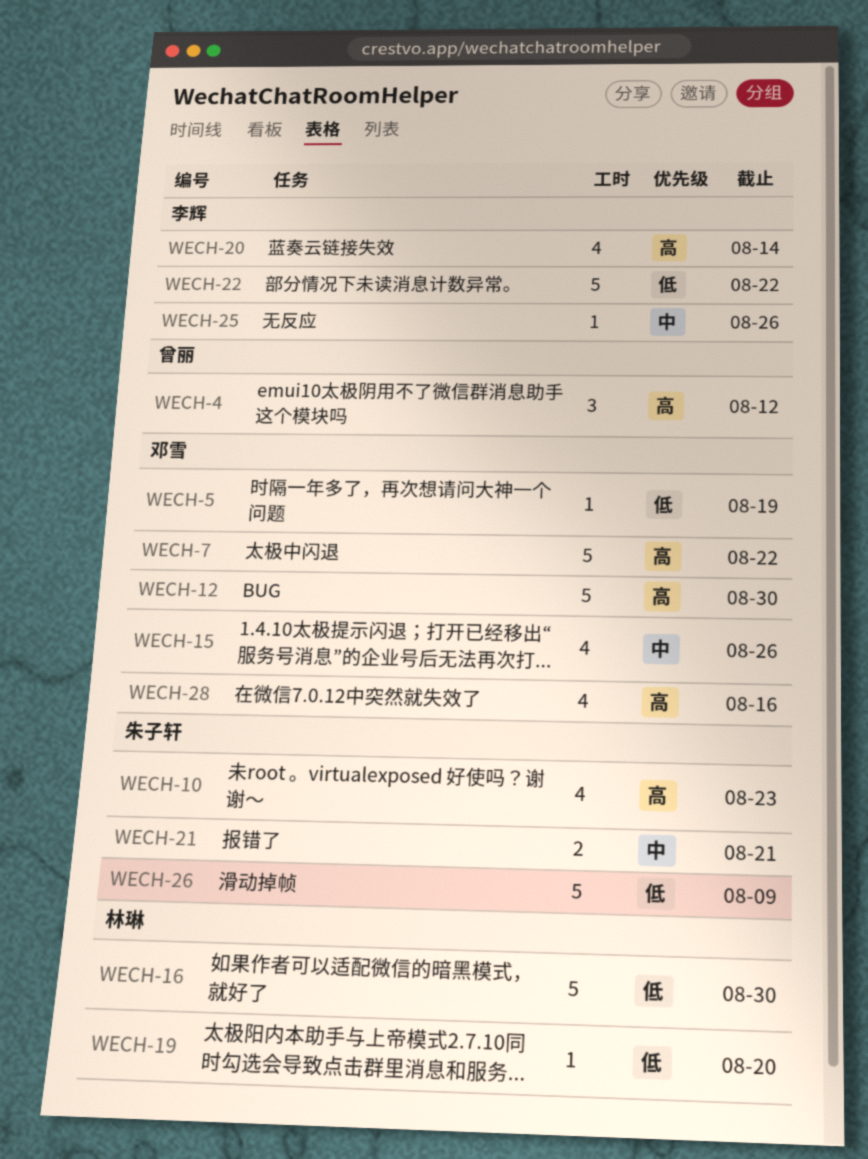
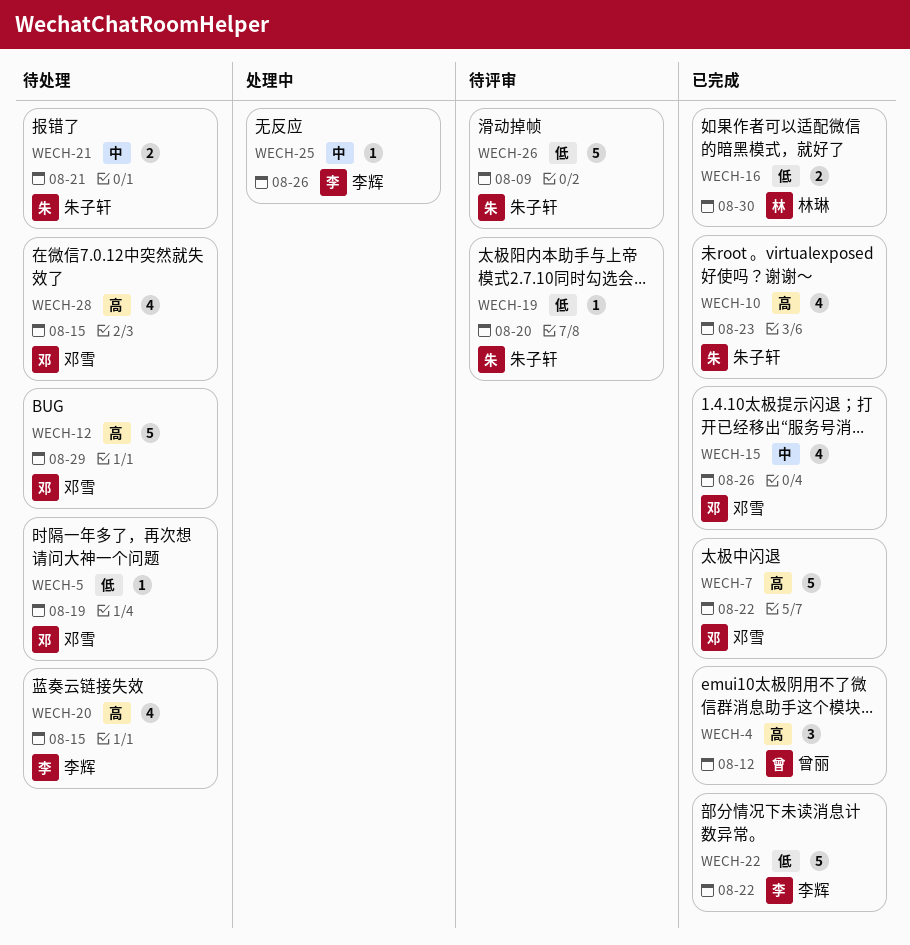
WECH-12, due: Aug 30 -> Aug 29
WECH-16, estimate: 5 -> 2
WECH-19, owner: 林琳 -> 朱子轩
WECH-20, due: Aug 14 -> Aug 15
WECH-28, due: Aug 16 -> Aug 15

